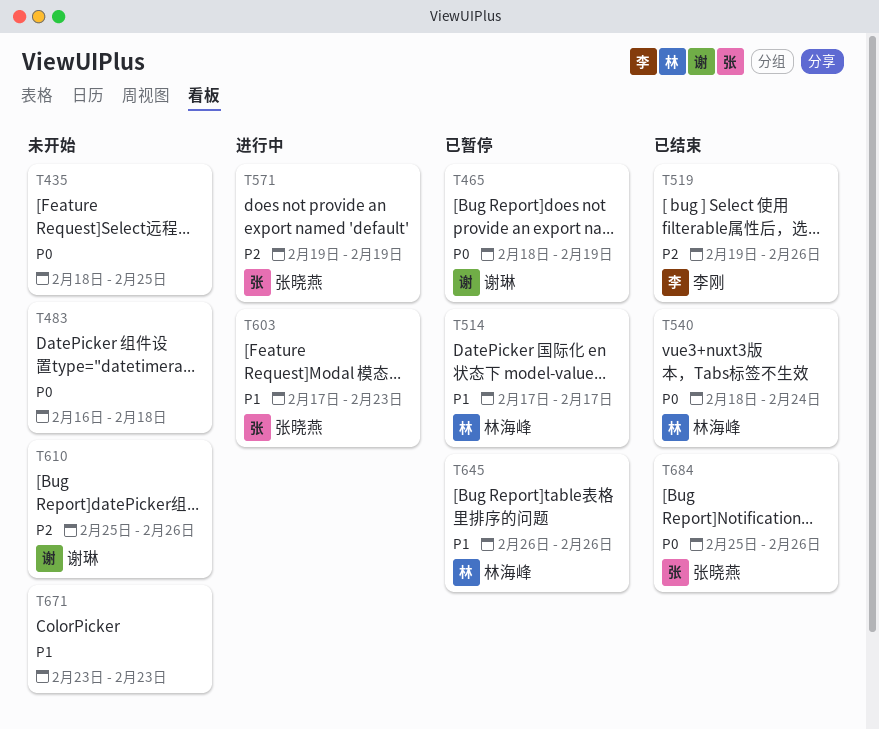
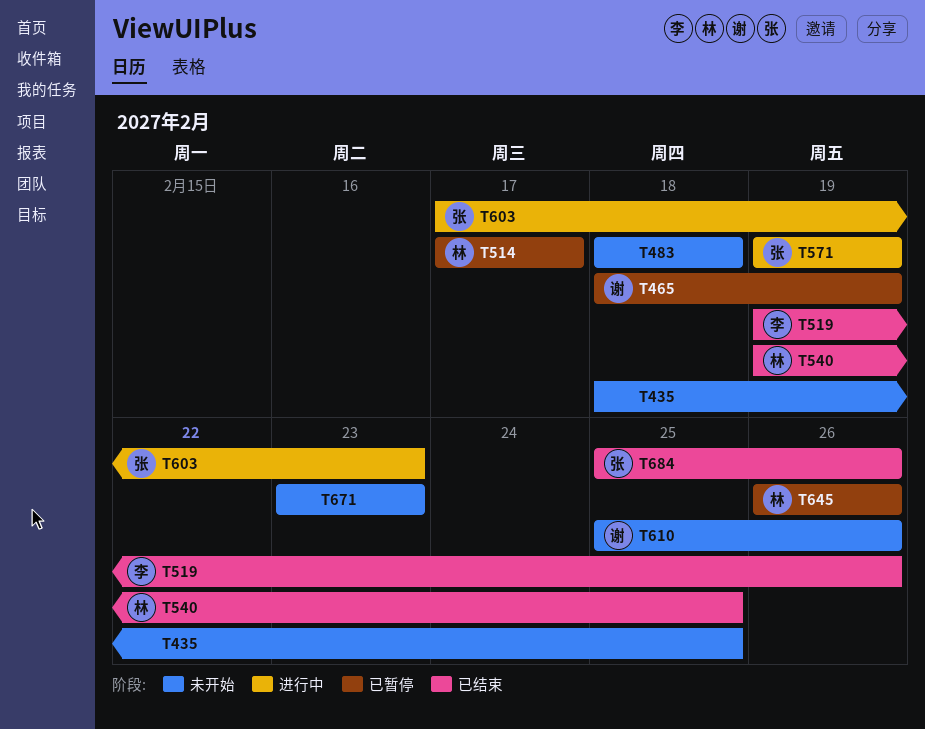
T483, start: Feb 16 -> Feb 18
T540, start: Feb 18 -> Feb 19
T540, due: Feb 24 -> Feb 25

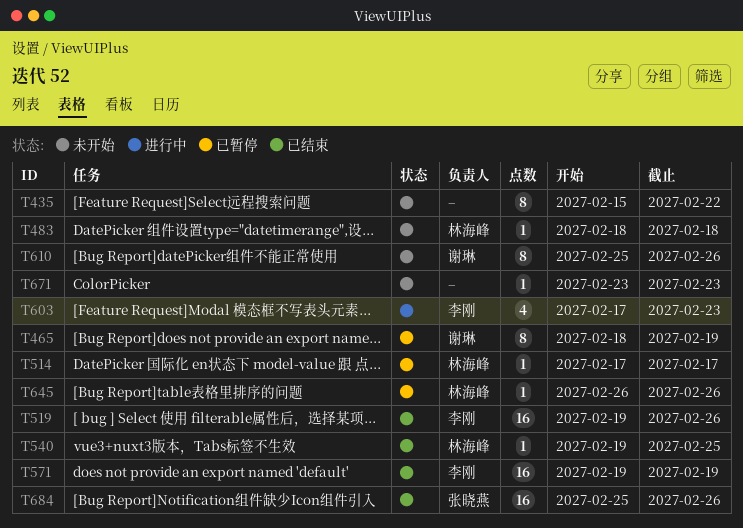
T435, start: Feb 18 -> Feb 15
T435, due: Feb 25 -> Feb 22
T483, owner: none -> 林海峰
T571, status: 进行中 -> 已结束
T571, owner: 张晓燕 -> 李刚
T603, owner: 张晓燕 -> 李刚

